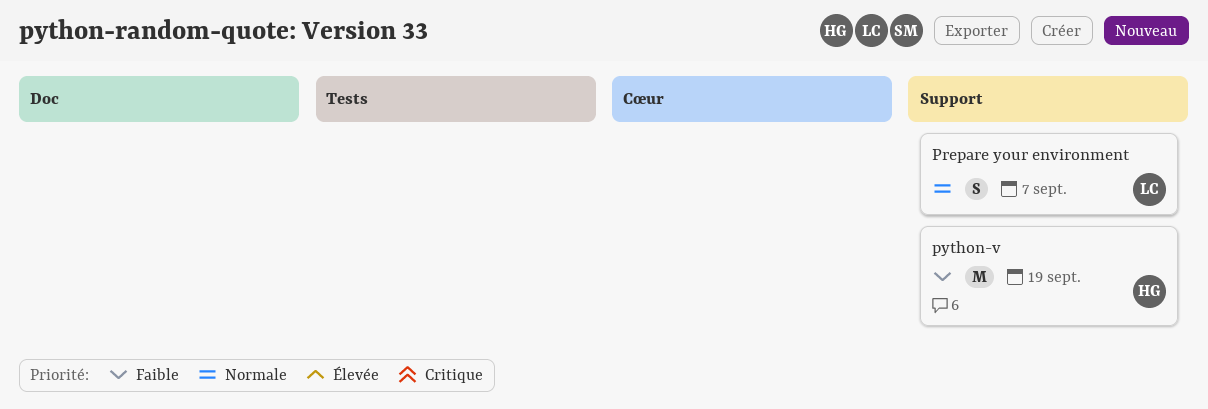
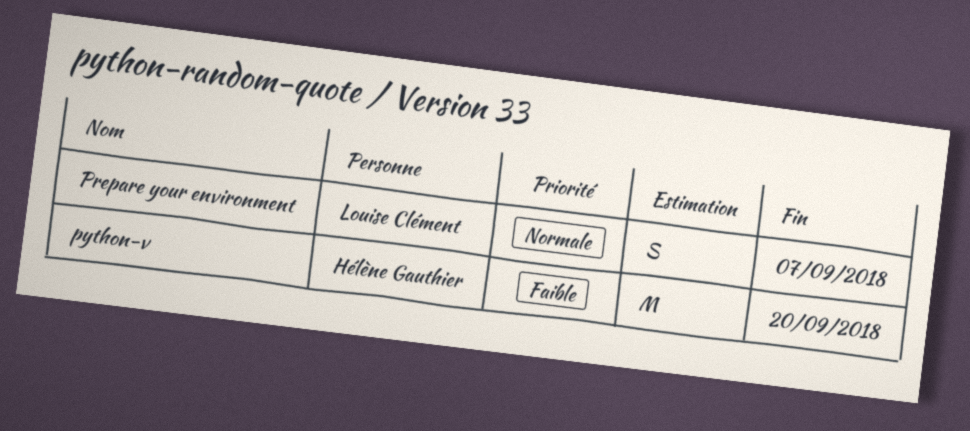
python-v, due: Sep 19 -> Sep 20

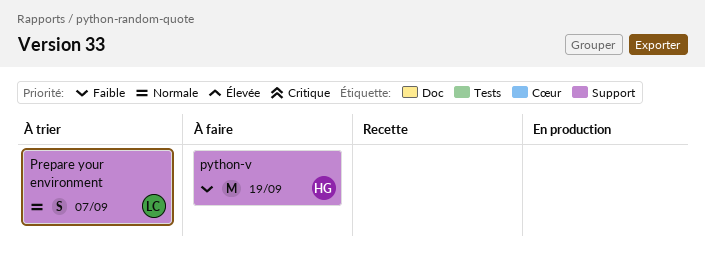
python-v, due: Sep 20 -> Sep 19

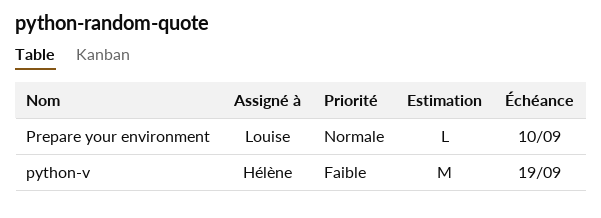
Prepare your environment, estimate: S -> L
Prepare your environment, due: Sep 7 -> Sep 10

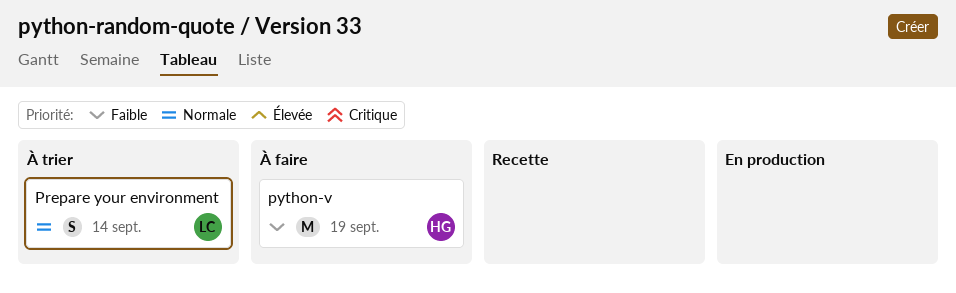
Prepare your environment, estimate: L -> S
Prepare your environment, due: Sep 10 -> Sep 14

